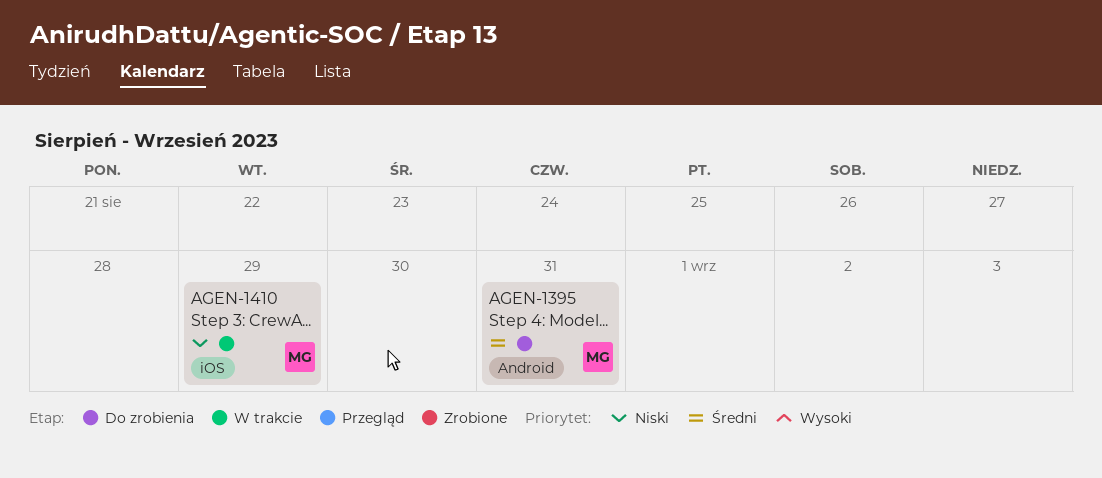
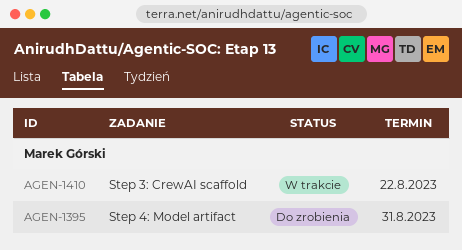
AGEN-1410, due: Aug 29 -> Aug 22

